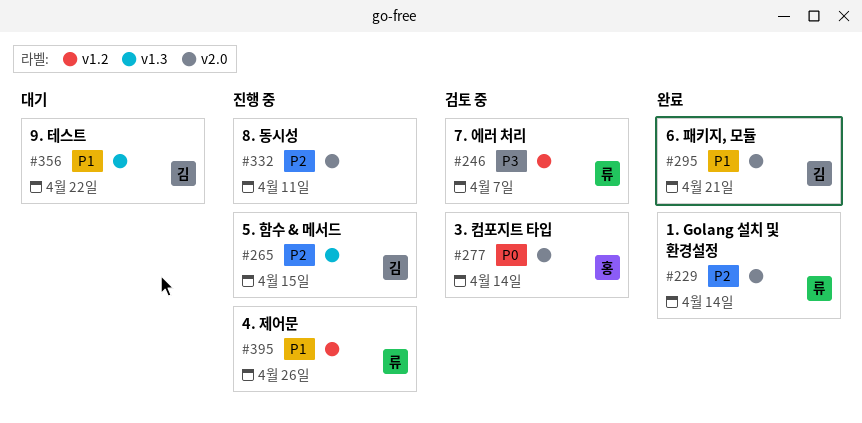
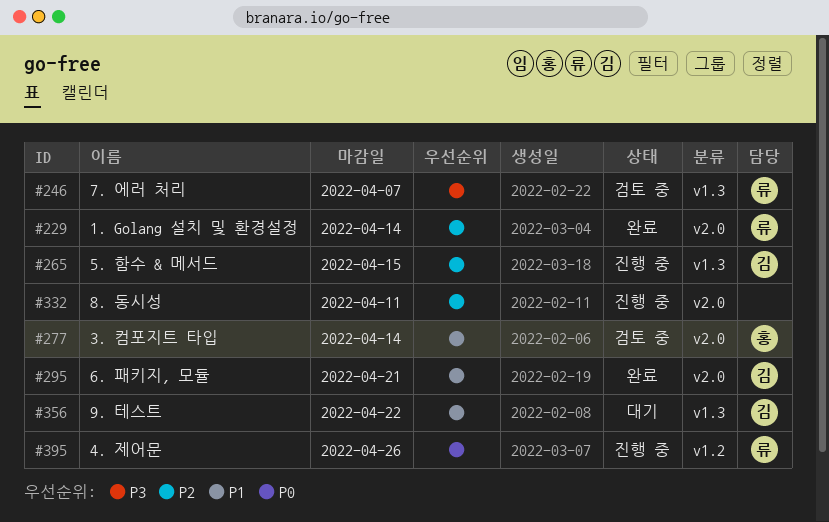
#246, label: v1.2 -> v1.3
#277, priority: P0 -> P1
#395, priority: P1 -> P0

